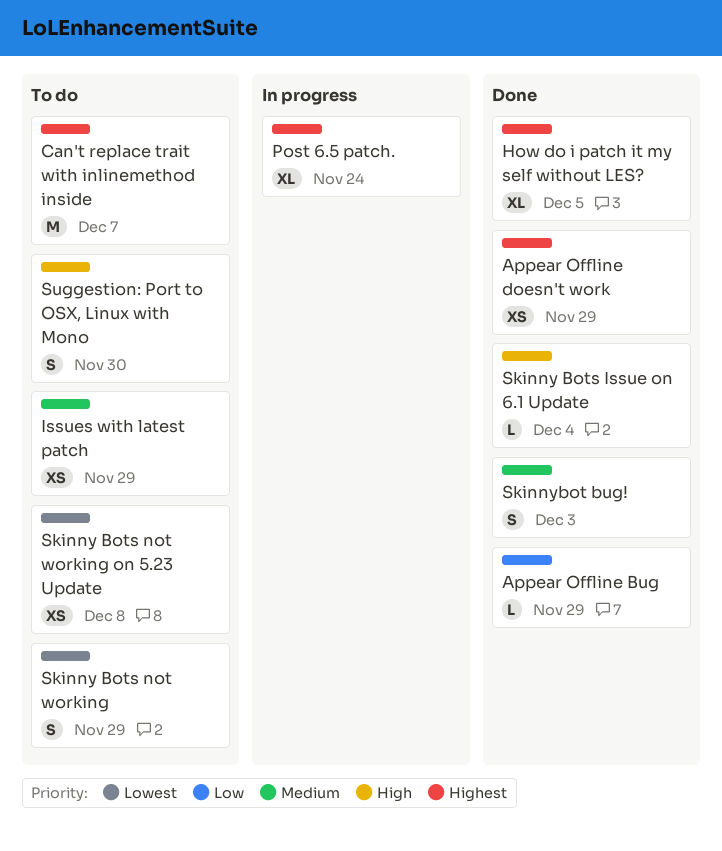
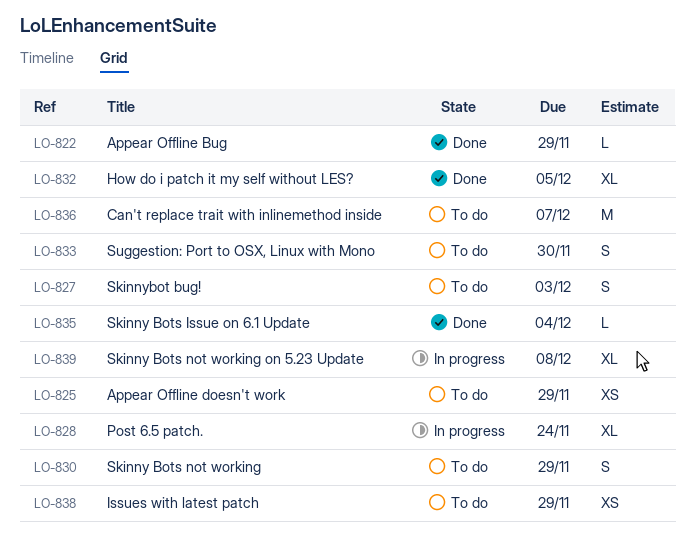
Appear Offline doesn't work, status: Done -> To do
Skinny Bots not working on 5.23 Update, status: To do -> In progress
Skinny Bots not working on 5.23 Update, estimate: XS -> XL
Skinnybot bug!, status: Done -> To do

